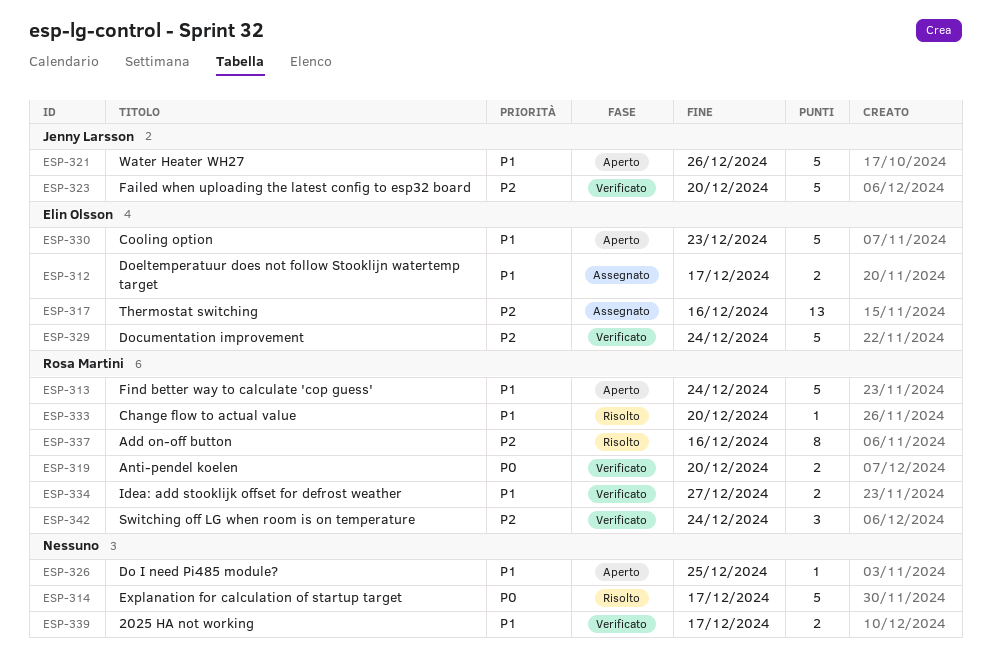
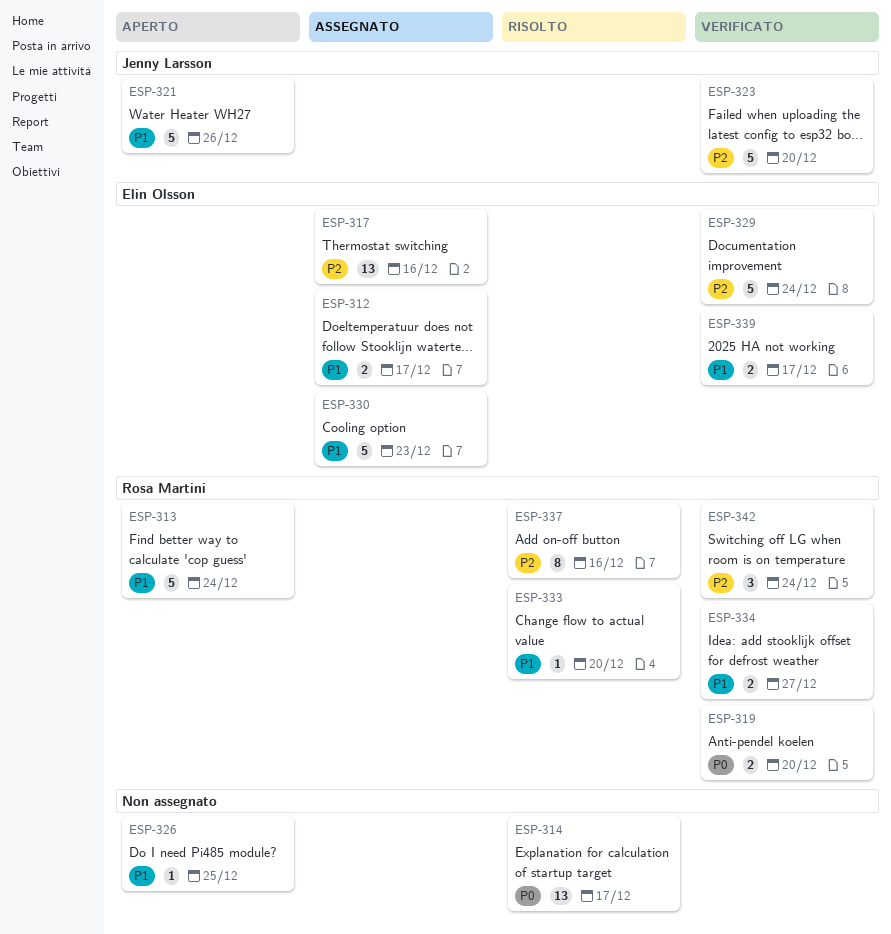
ESP-314, estimate: 5 -> 13
ESP-330, status: Aperto -> Assegnato
ESP-339, owner: none -> Elin Olsson

